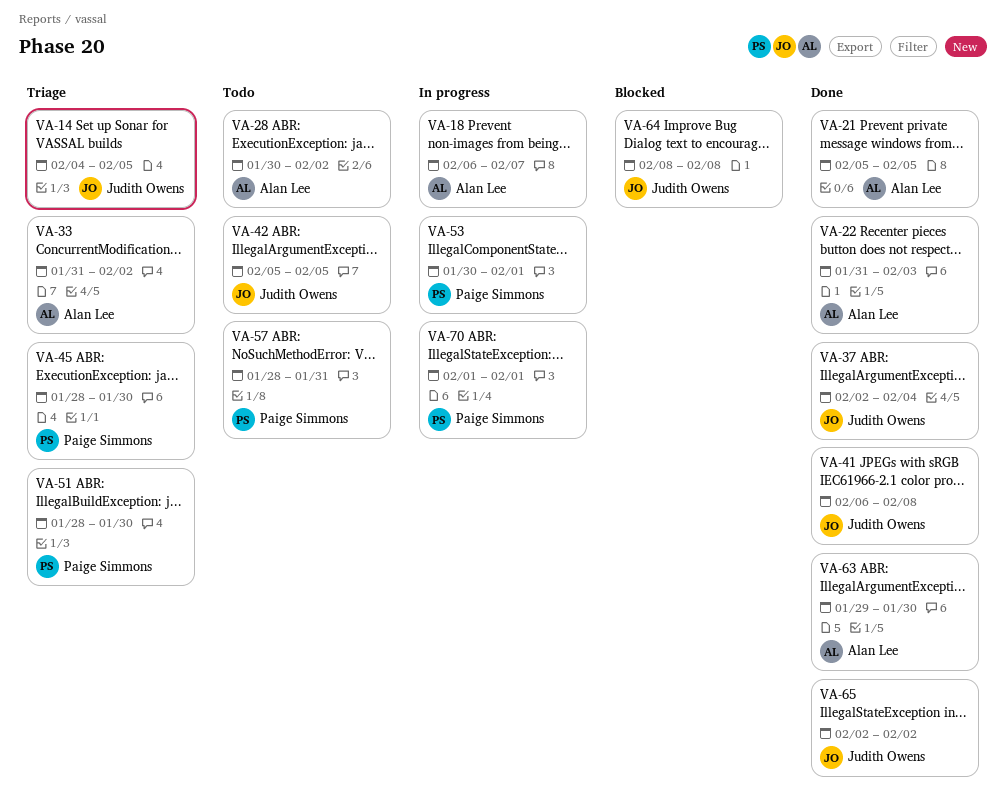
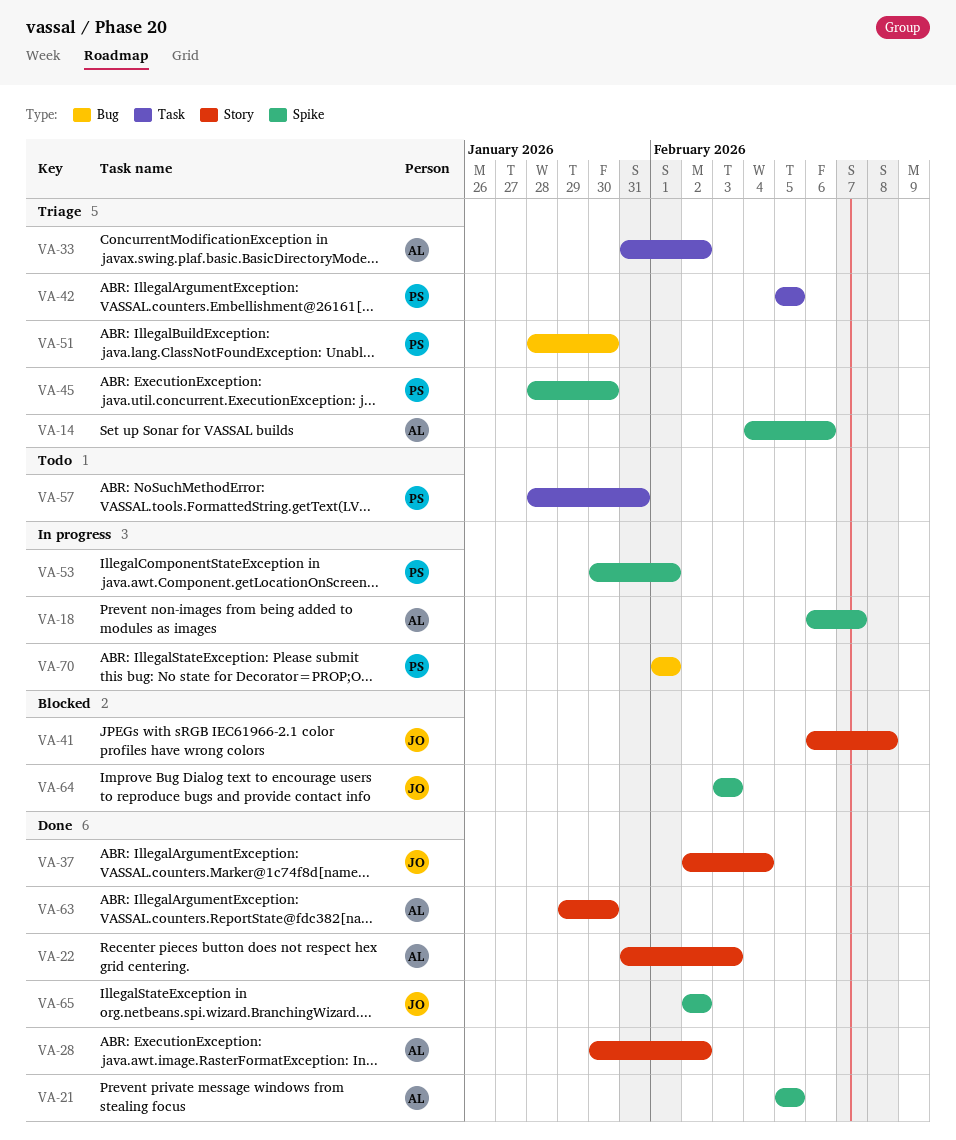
VA-14, owner: Judith Owens -> Alan Lee
VA-14, due: Feb 5 -> Feb 6
VA-28, status: Todo -> Done
VA-41, status: Done -> Blocked
VA-42, status: Todo -> Triage
VA-42, owner: Judith Owens -> Paige Simmons
VA-64, start: Feb 8 -> Feb 3
VA-64, due: Feb 8 -> Feb 3

